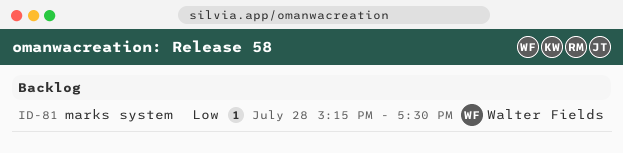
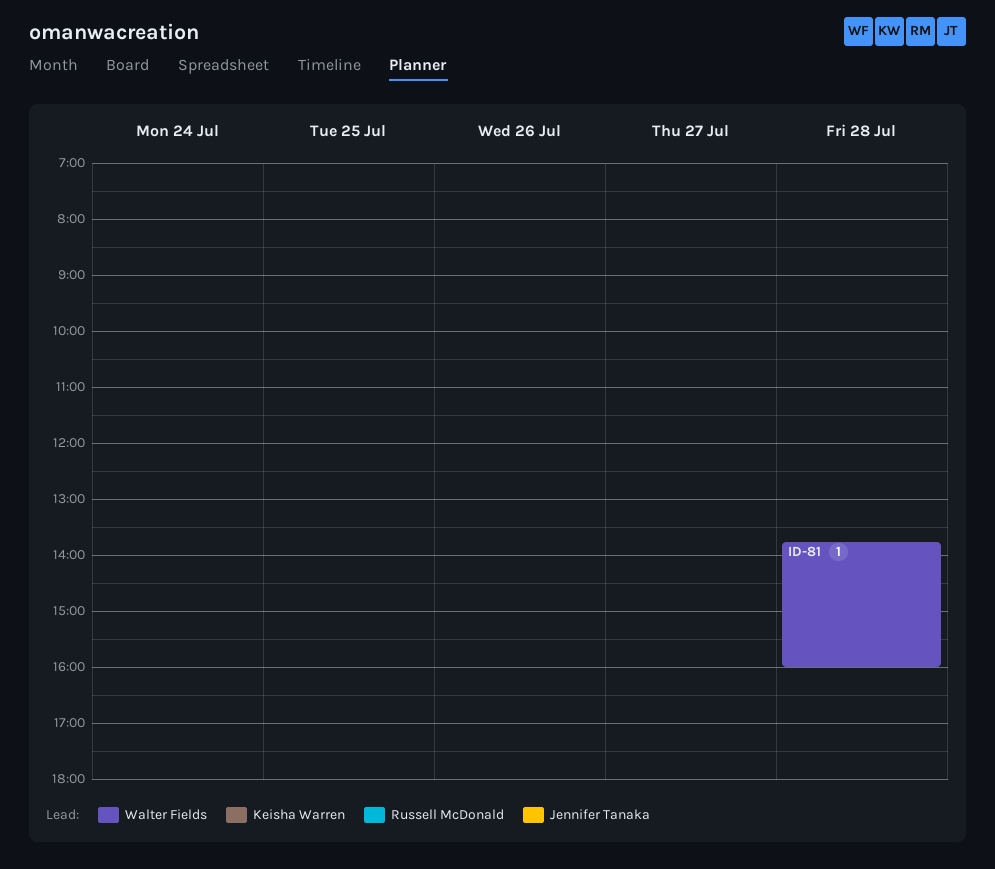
ID-81, begins: 15:15 -> 13:45
ID-81, ends: 17:30 -> 16:00

